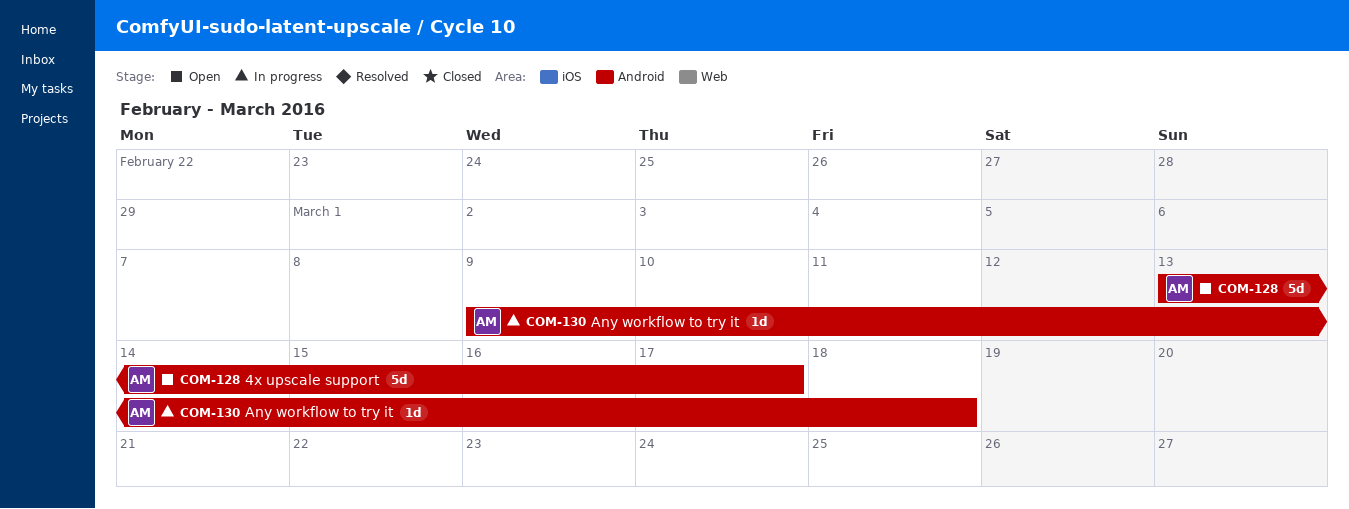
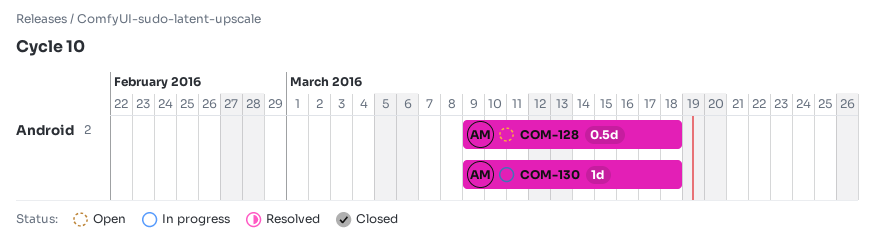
COM-128, estimate: 5d -> 0.5d
COM-128, start: Mar 13 -> Mar 9
COM-128, due: Mar 17 -> Mar 18

